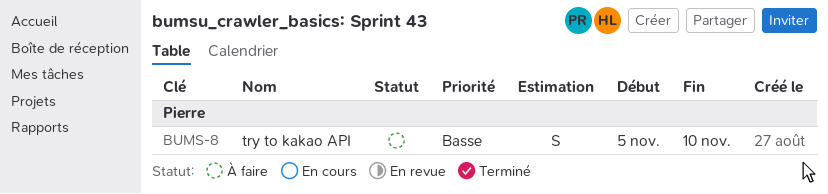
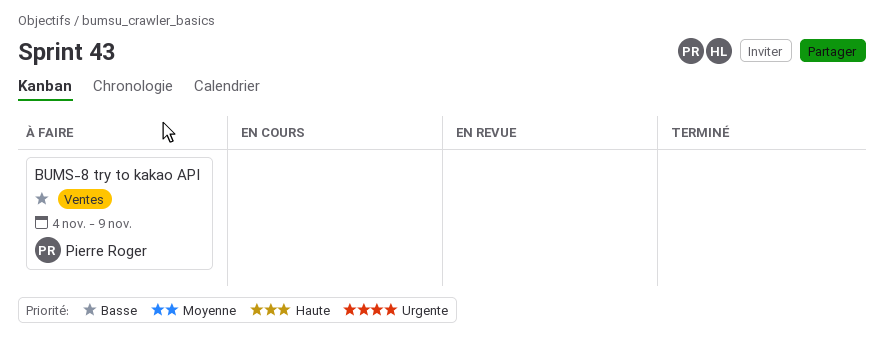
BUMS-8, start: Nov 5 -> Nov 4
BUMS-8, due: Nov 10 -> Nov 9

